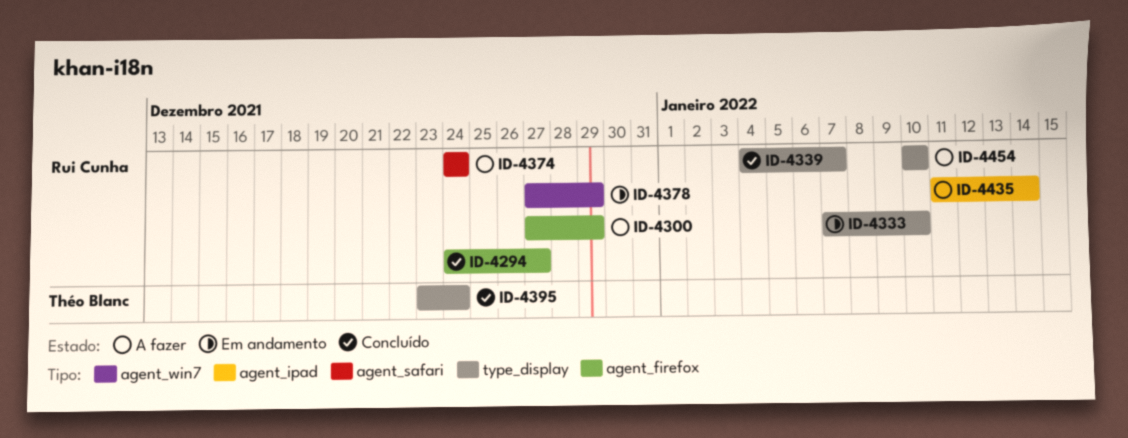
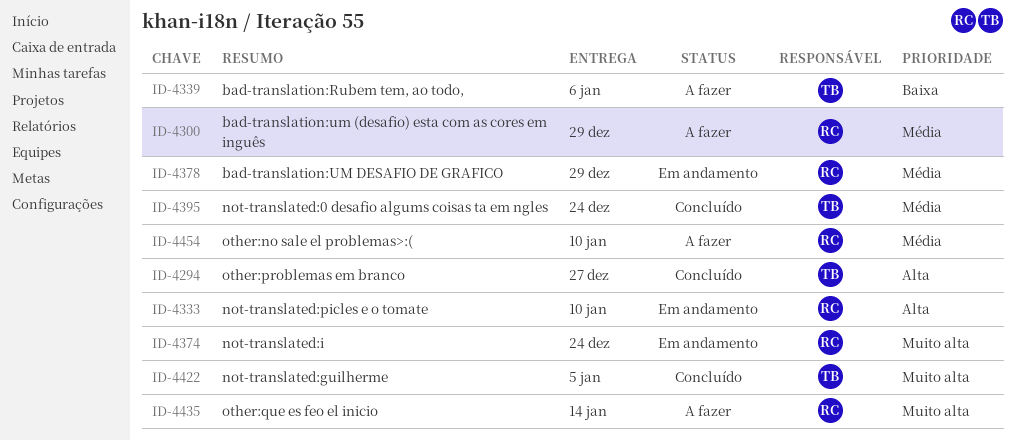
ID-4294, owner: Rui Cunha -> Théo Blanc
ID-4339, status: Concluído -> A fazer
ID-4339, owner: Rui Cunha -> Théo Blanc
ID-4339, due: Jan 7 -> Jan 6
ID-4374, status: A fazer -> Em andamento
ID-4422: none -> present

